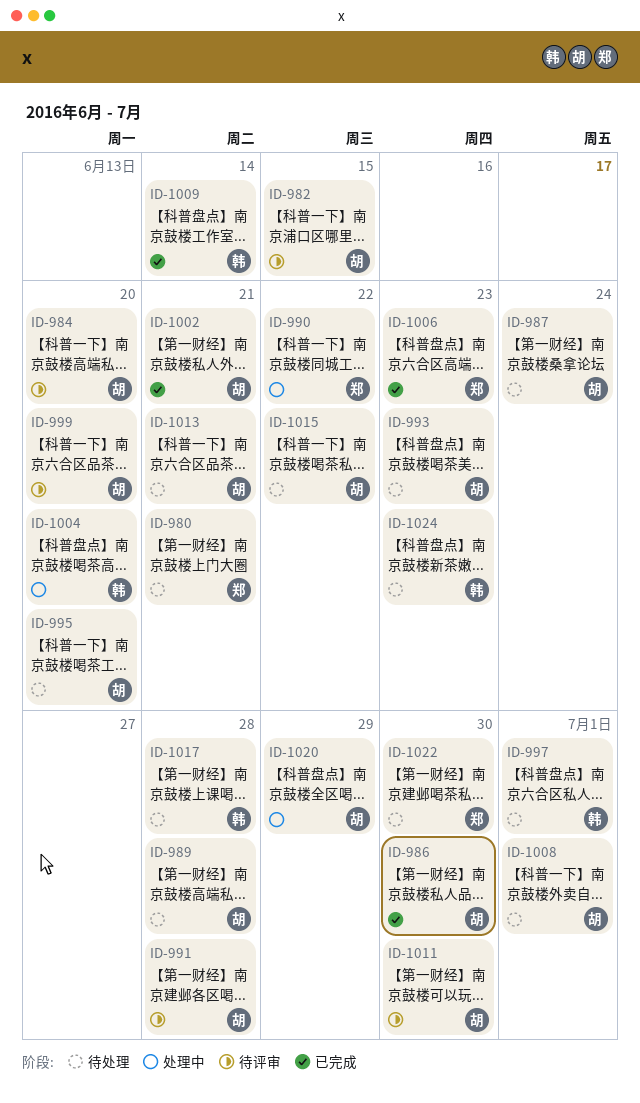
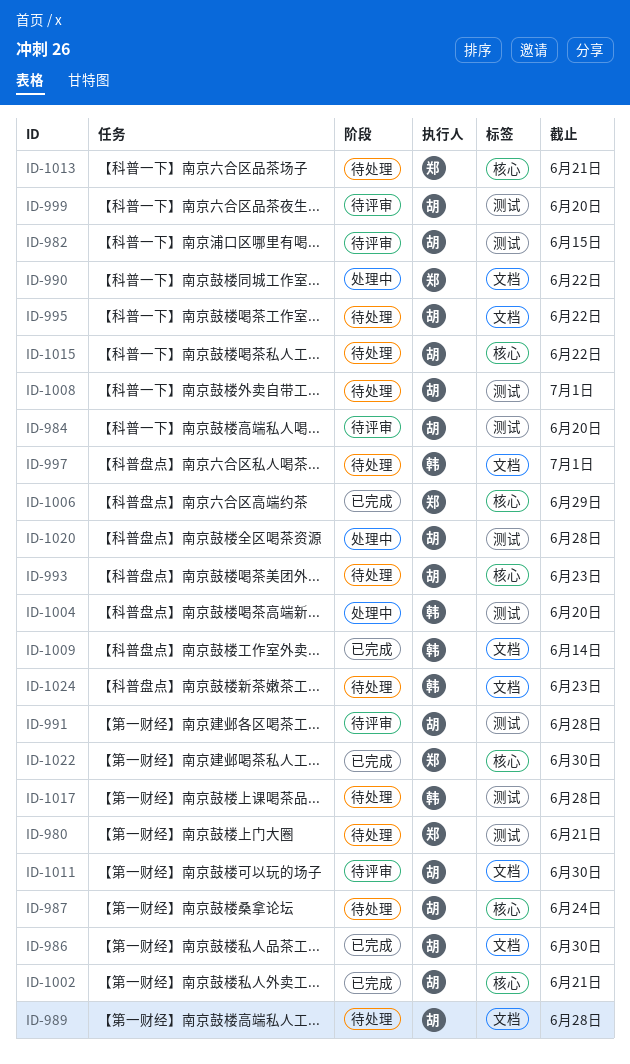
ID-995, due: Jun 20 -> Jun 22
ID-1006, due: Jun 23 -> Jun 29
ID-1013, owner: 胡 -> 郑
ID-1020, due: Jun 29 -> Jun 28
ID-1022, status: 待处理 -> 已完成

